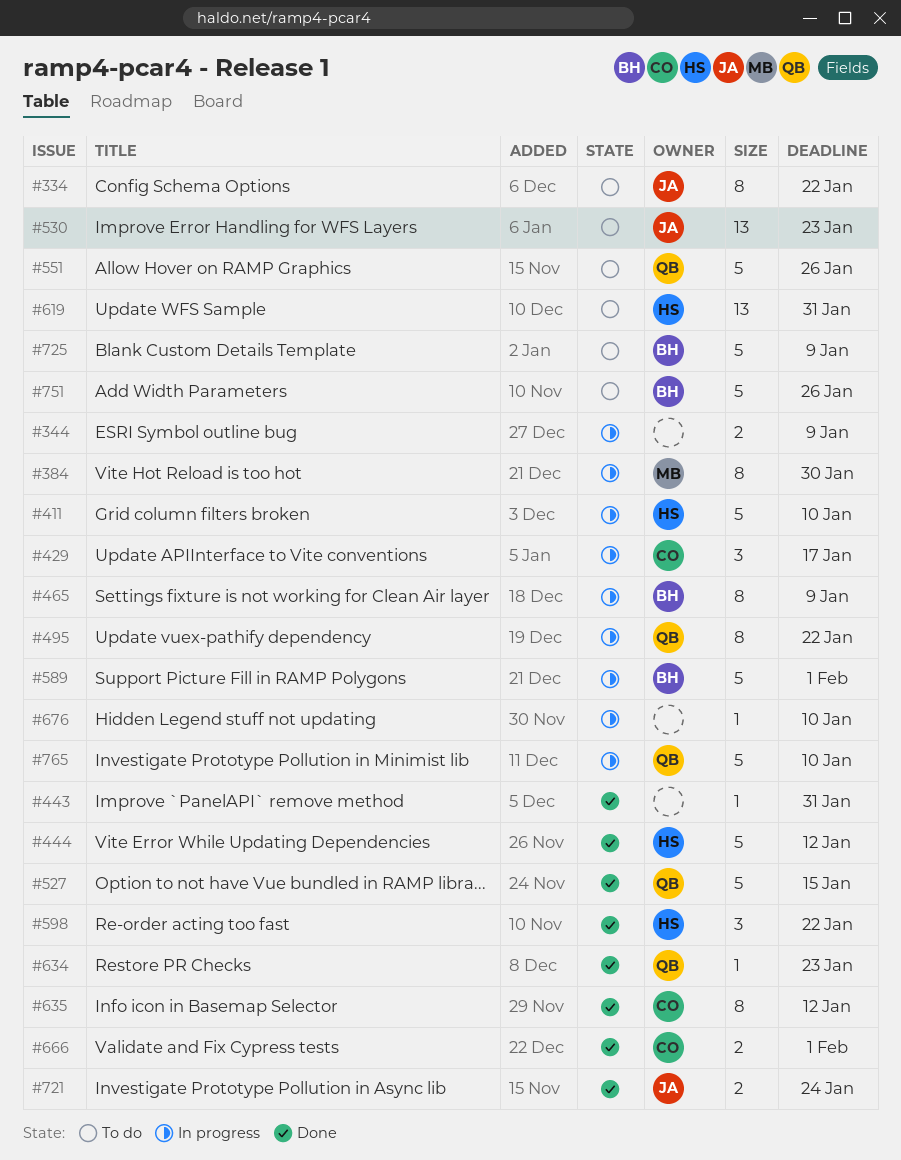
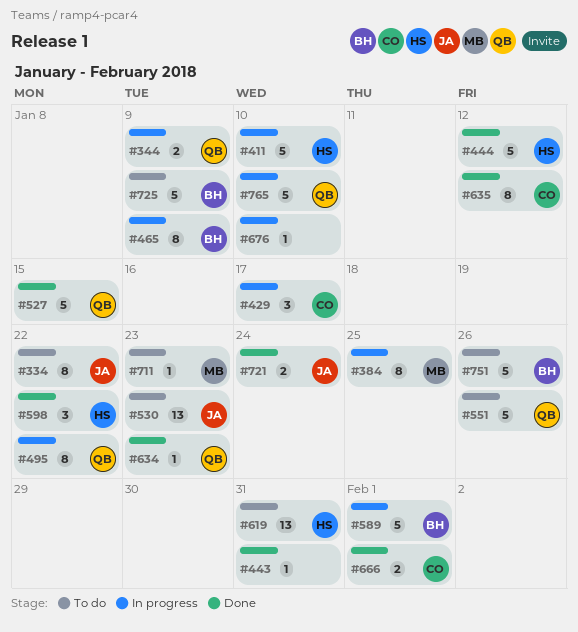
#344, owner: none -> QB
#384, due: Jan 30 -> Jan 25
#711: none -> present

